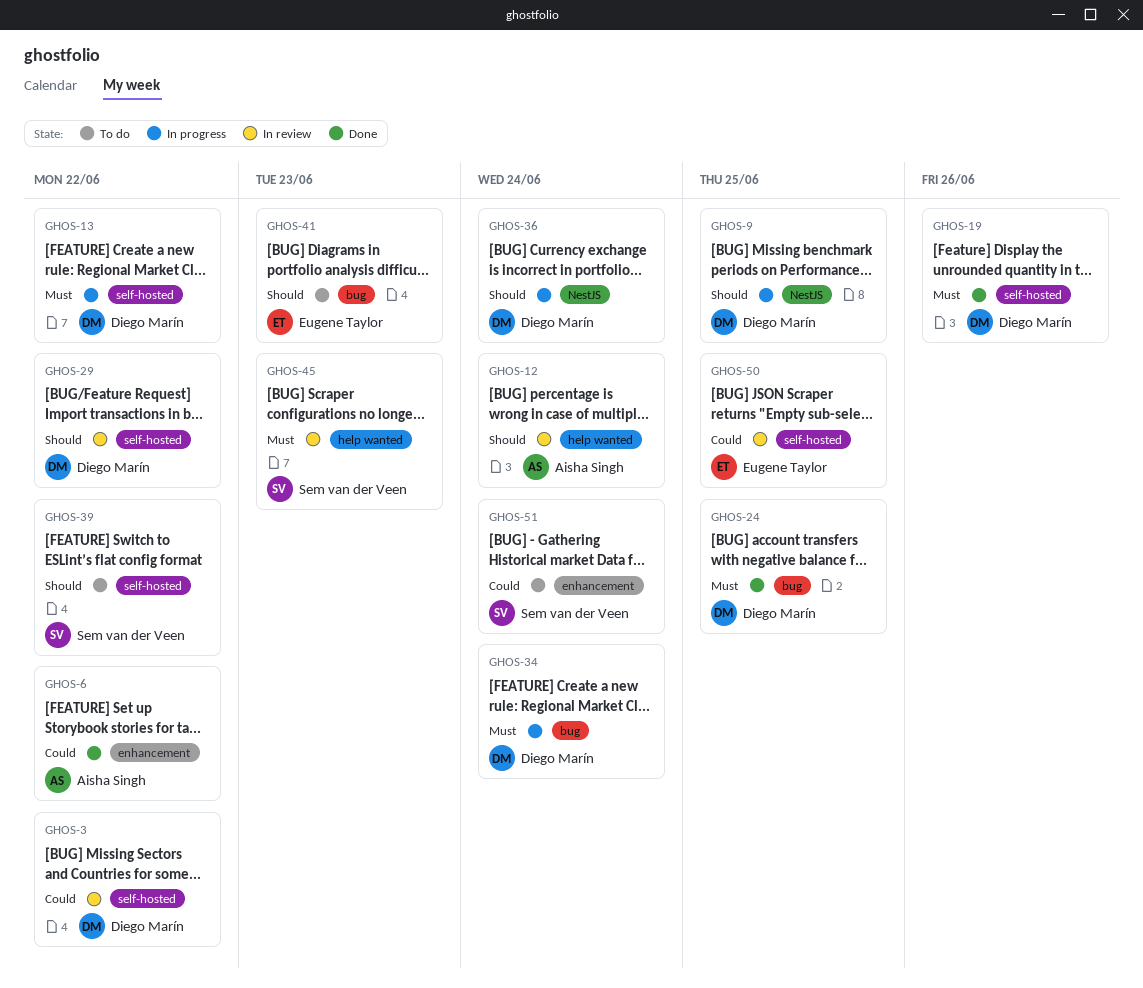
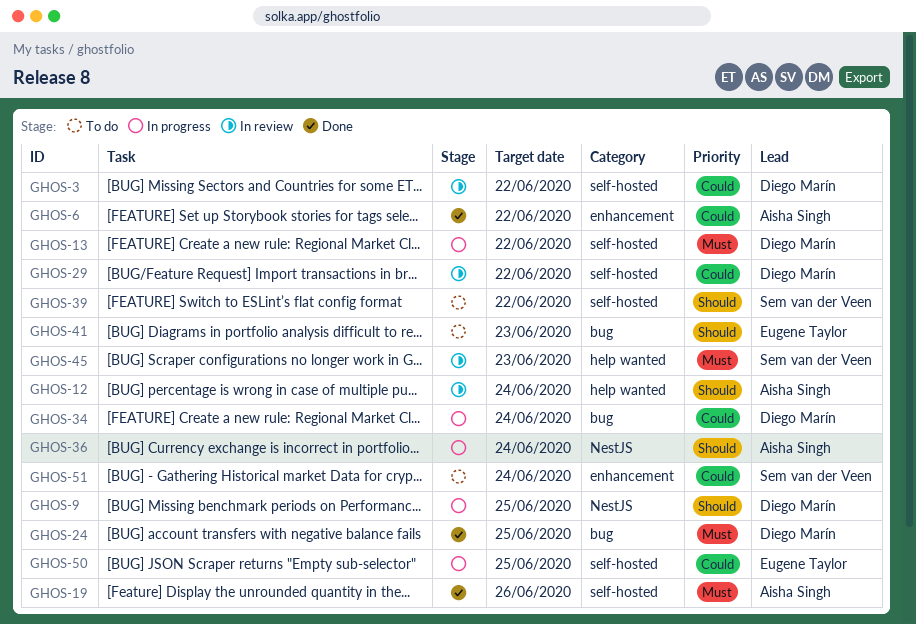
GHOS-19, owner: Diego Marín -> Aisha Singh
GHOS-29, priority: Should -> Could
GHOS-34, priority: Must -> Could
GHOS-36, owner: Diego Marín -> Aisha Singh
GHOS-50, status: In review -> In progress

